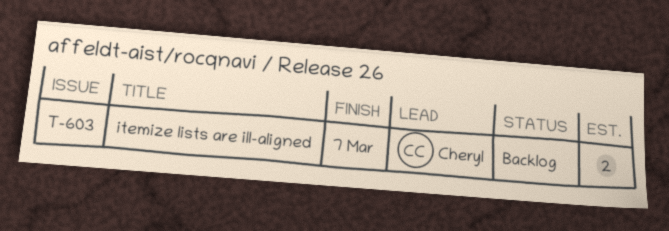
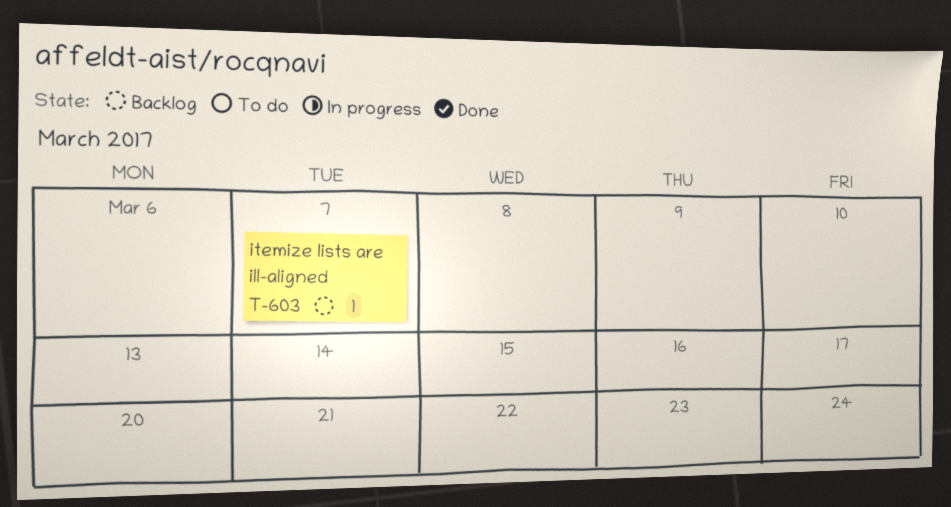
T-603, estimate: 2 -> 1

